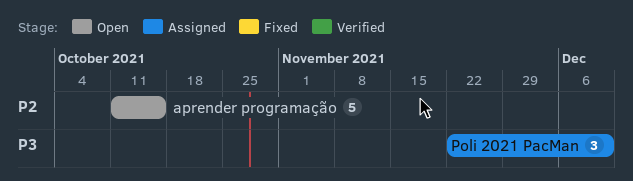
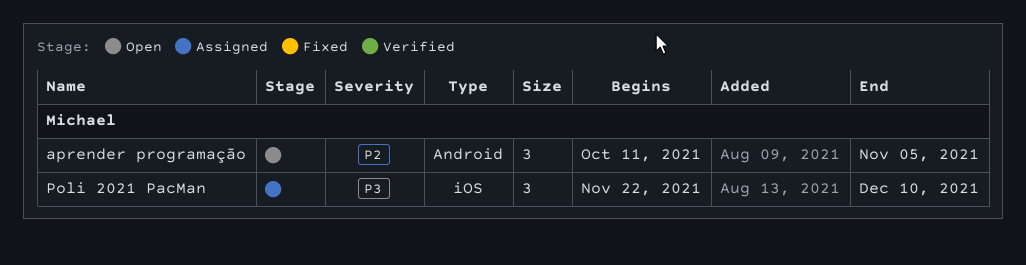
aprender programação, estimate: 5 -> 3
aprender programação, due: Oct 15 -> Nov 5

